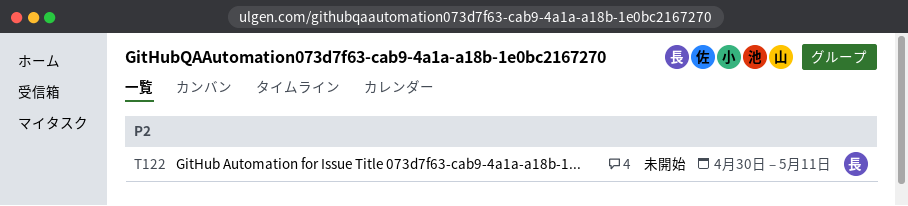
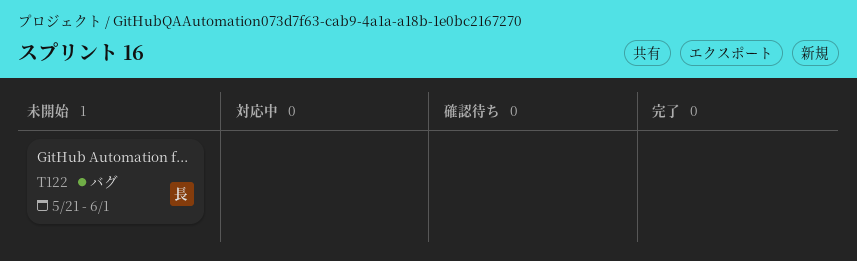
T122, start: Apr 30 -> May 21
T122, due: May 11 -> Jun 1

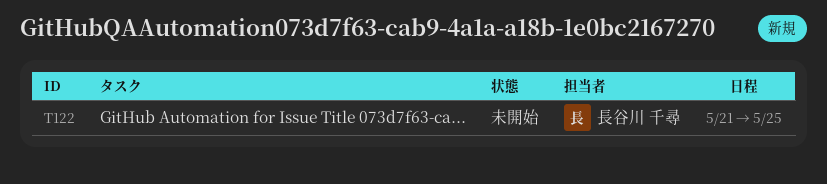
T122, due: Jun 1 -> May 25

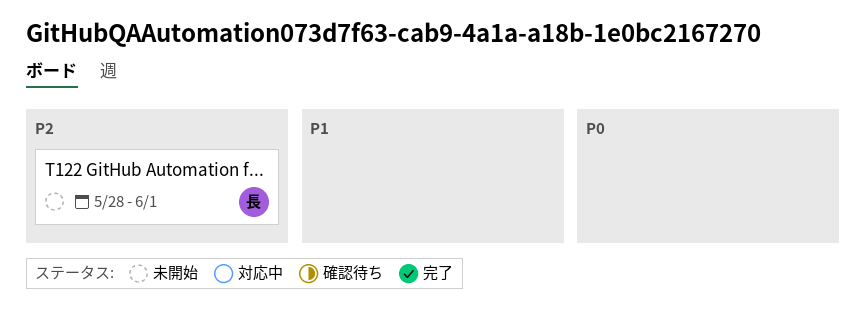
T122, start: May 21 -> May 28
T122, due: May 25 -> Jun 1

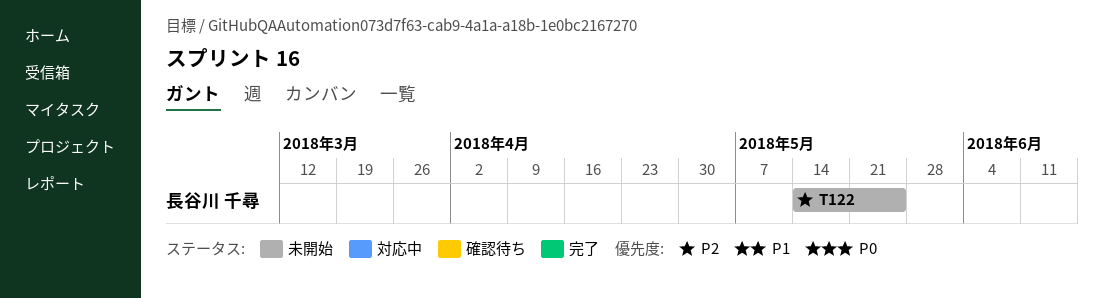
T122, start: May 28 -> May 14
T122, due: Jun 1 -> May 25

